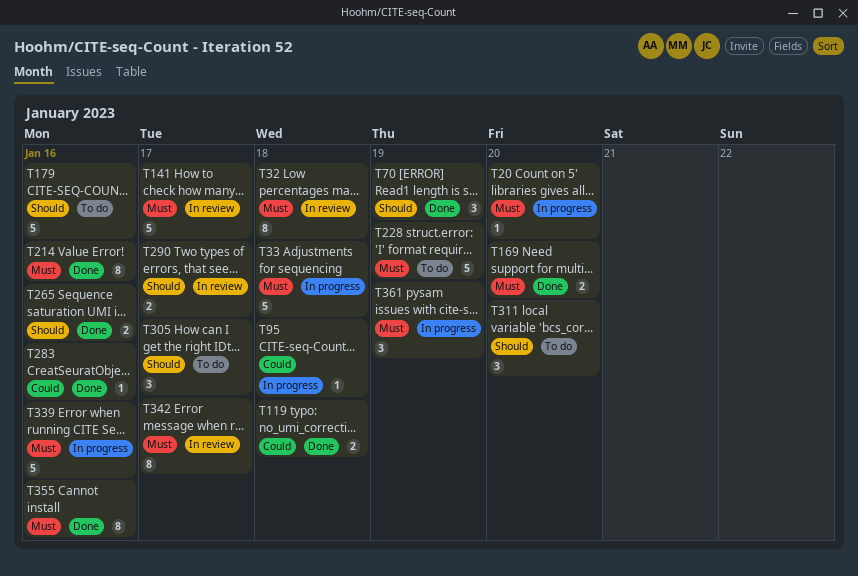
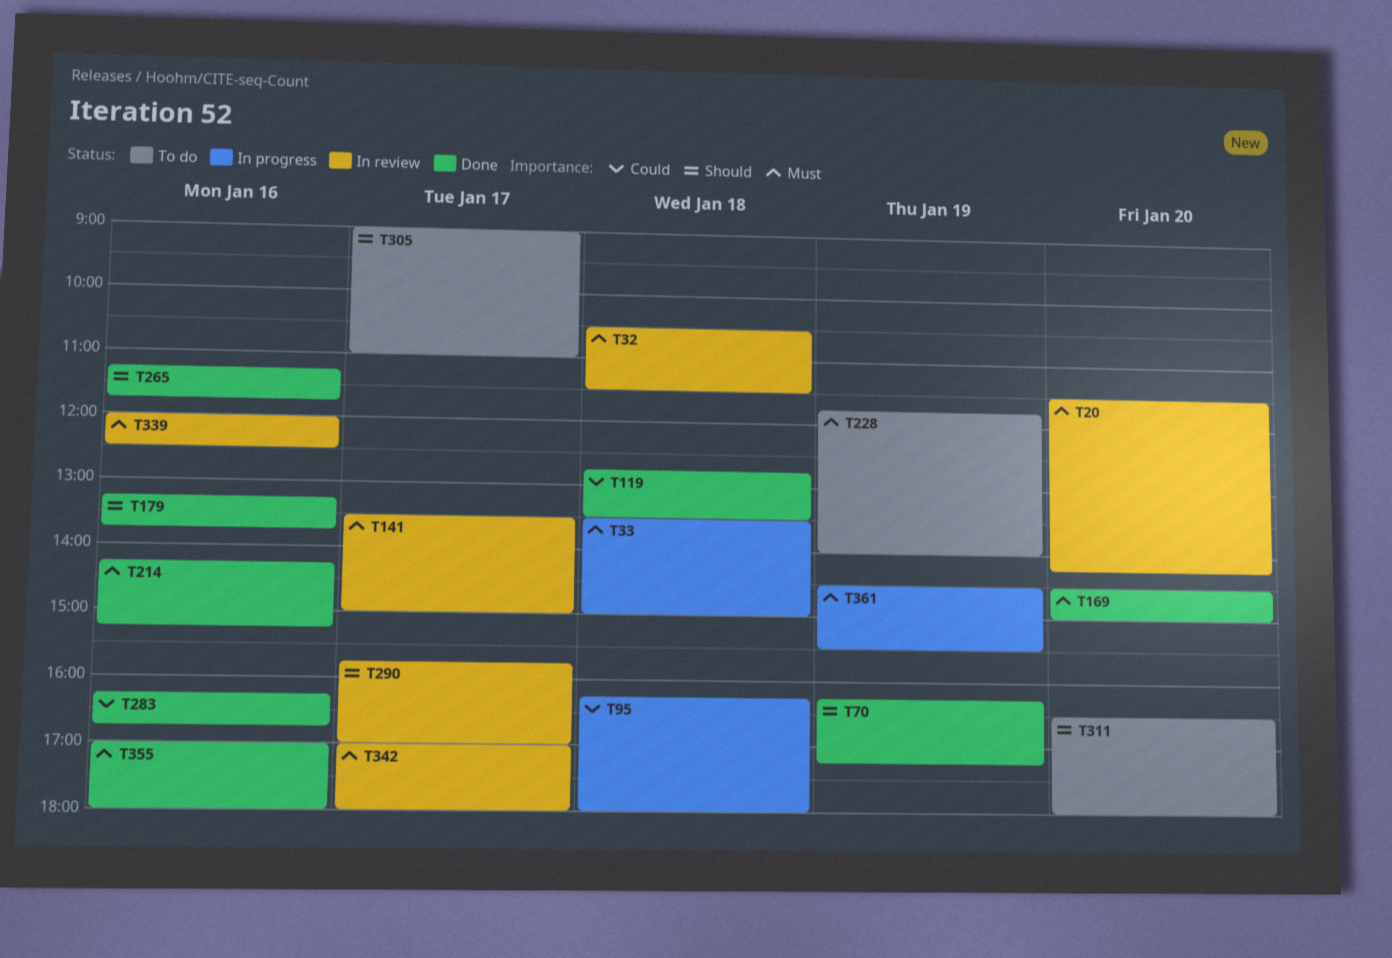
T20, status: In progress -> In review
T179, status: To do -> Done
T339, status: In progress -> In review

